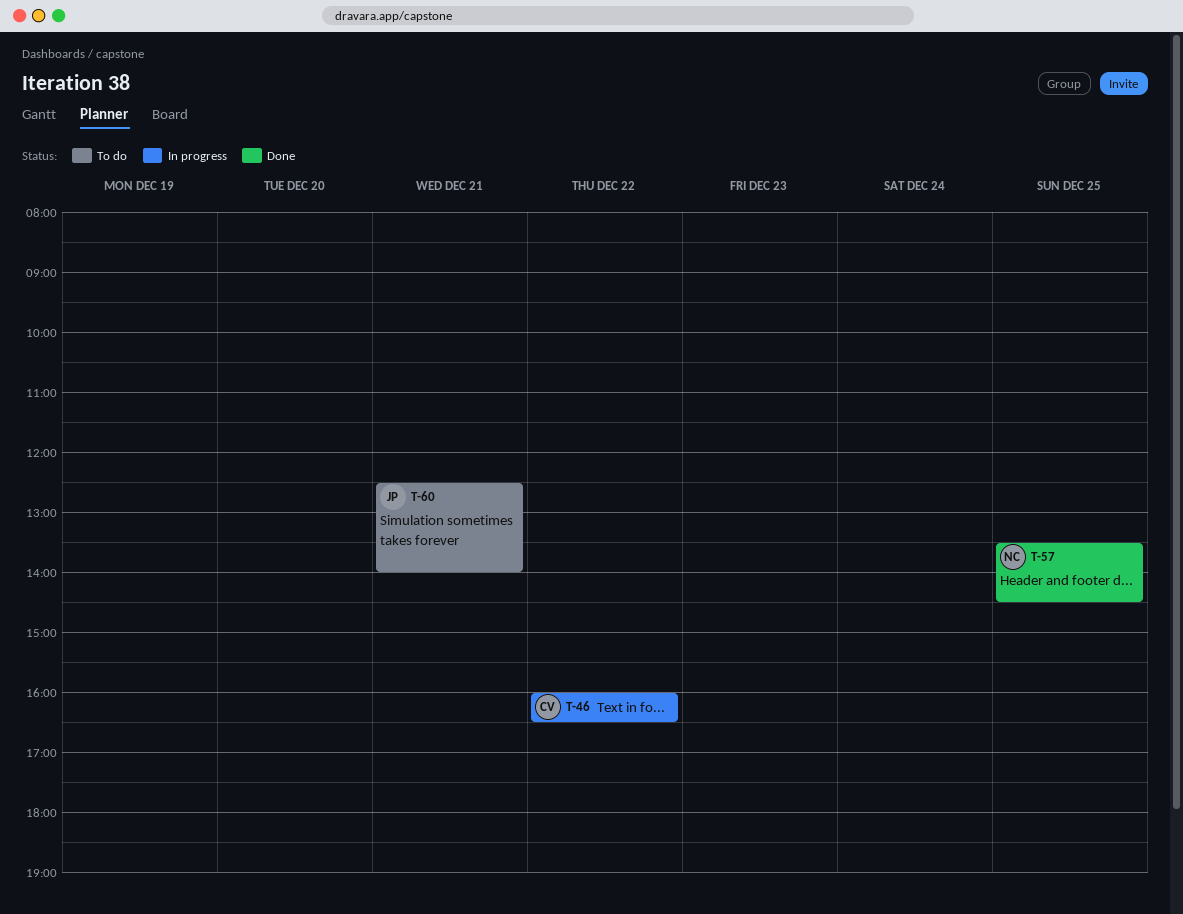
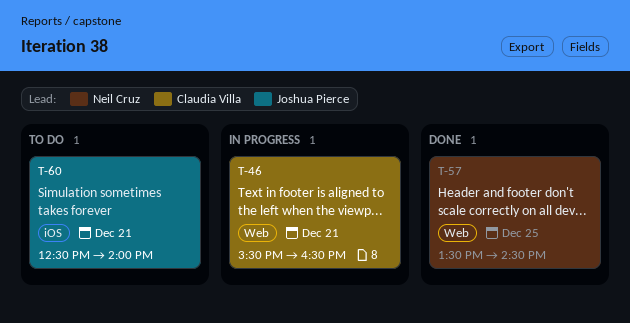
T-46, day: Dec 22 -> Dec 21
T-46, begins: 16:00 -> 15:30

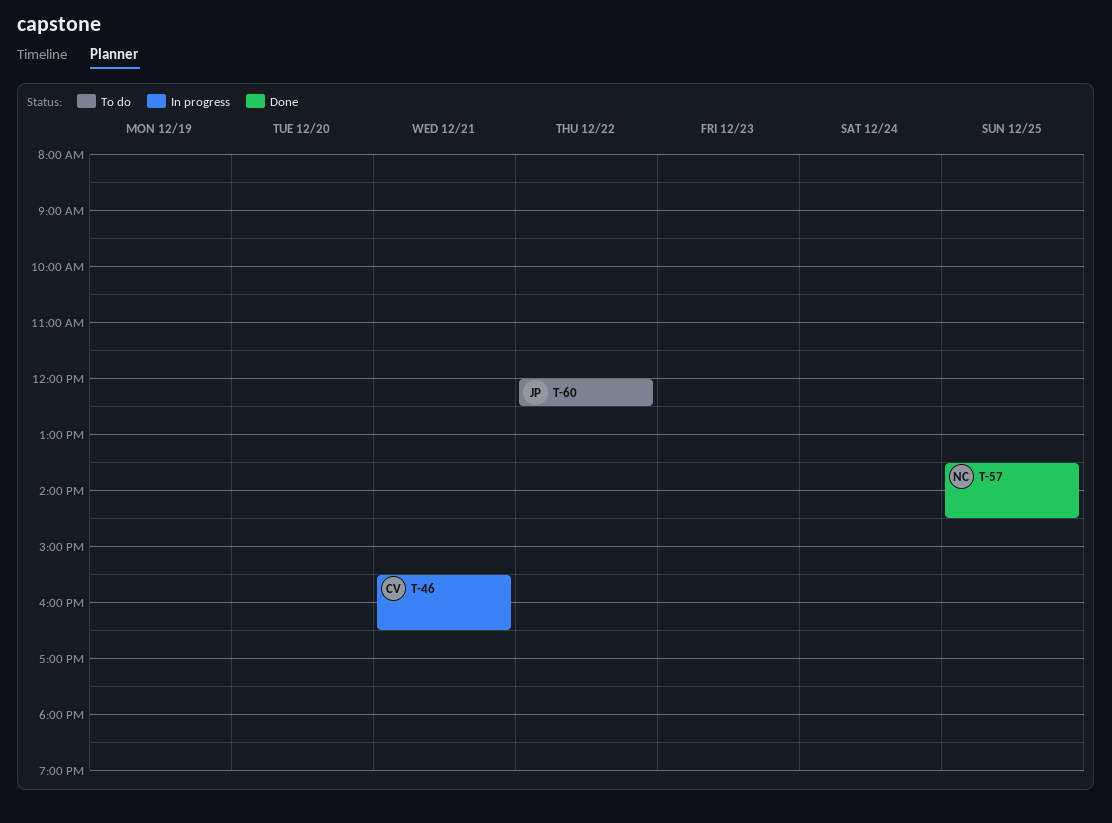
T-60, day: Dec 21 -> Dec 22
T-60, begins: 12:30 -> 12:00
T-60, ends: 14:00 -> 12:30

